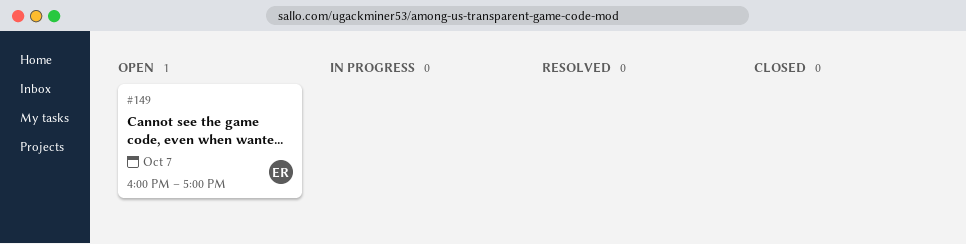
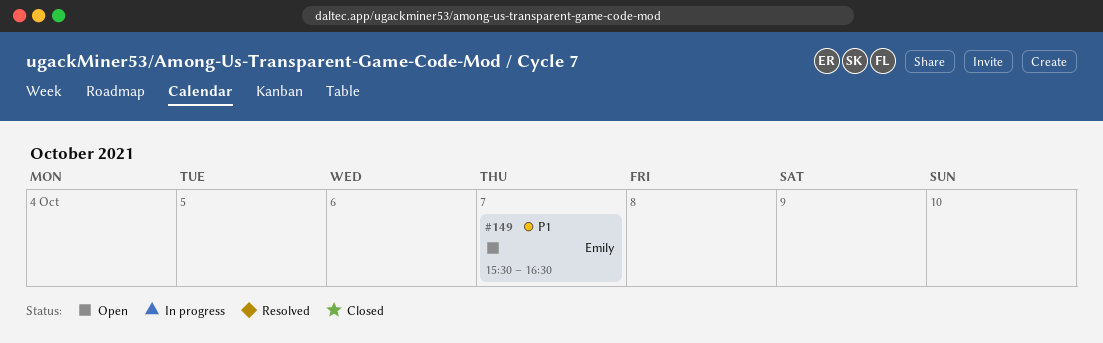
#149, begins: 16:00 -> 15:30
#149, ends: 17:00 -> 16:30

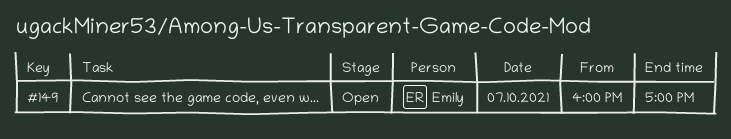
#149, begins: 15:30 -> 16:00
#149, ends: 16:30 -> 17:00

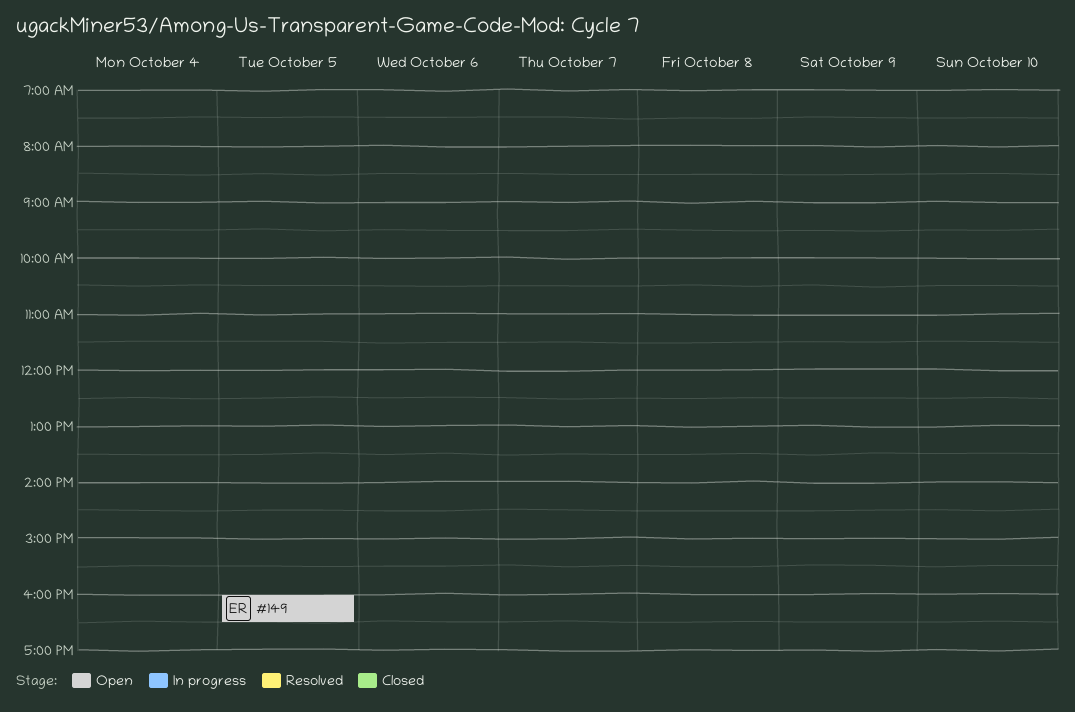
#149, day: Oct 7 -> Oct 5
#149, ends: 17:00 -> 16:30

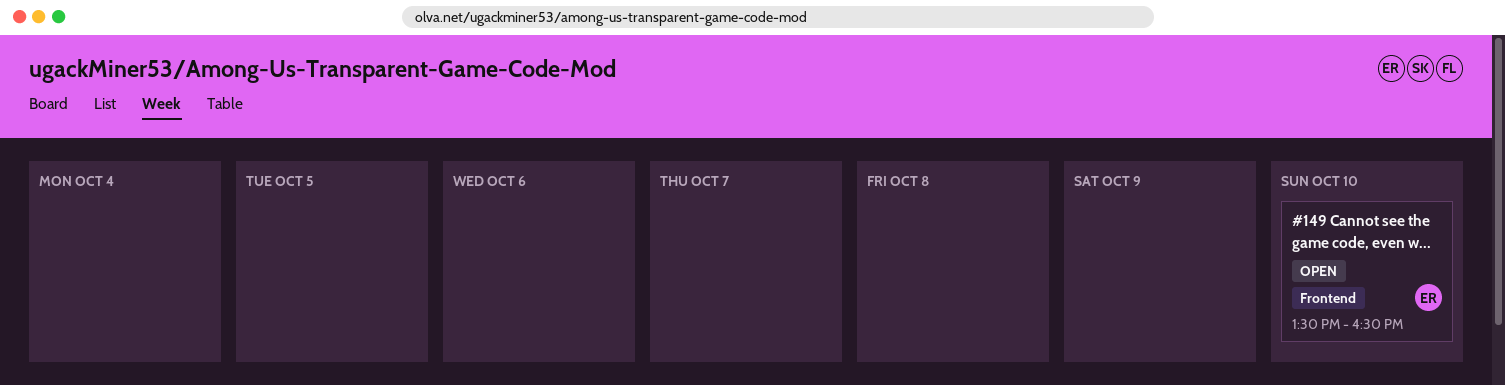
#149, day: Oct 5 -> Oct 10
#149, begins: 16:00 -> 13:30

